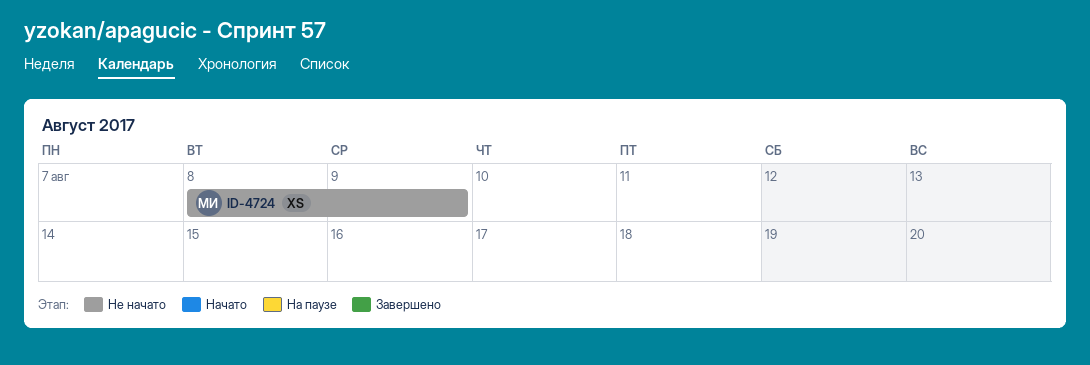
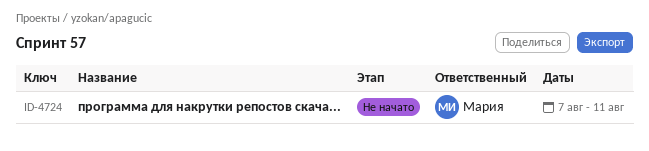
ID-4724, start: Aug 8 -> Aug 7
ID-4724, due: Aug 9 -> Aug 11

